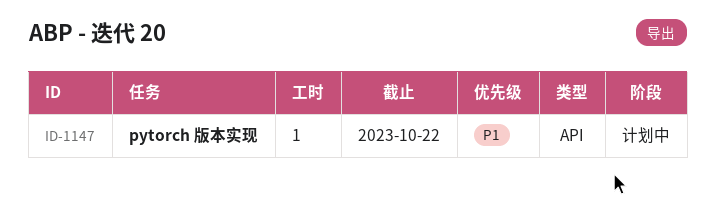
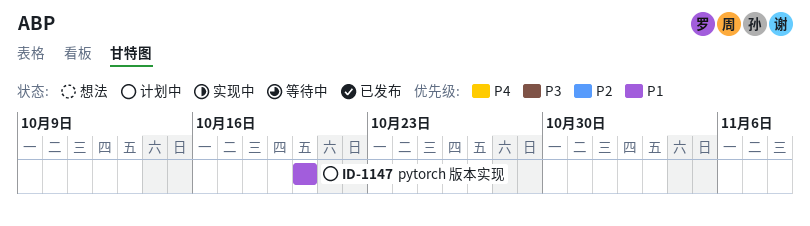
ID-1147, due: Oct 22 -> Oct 20

